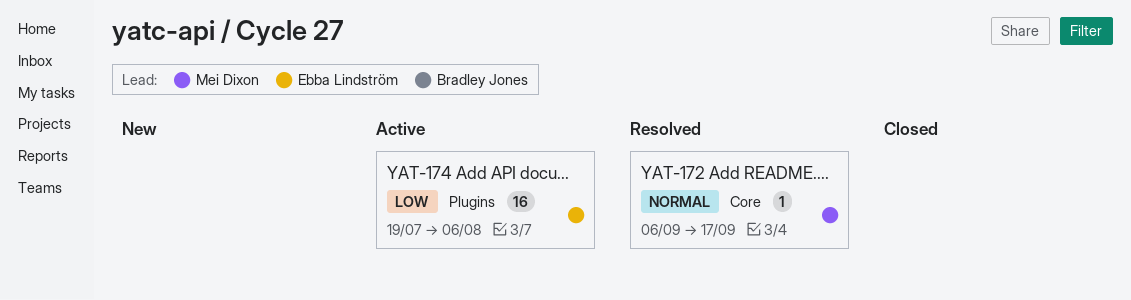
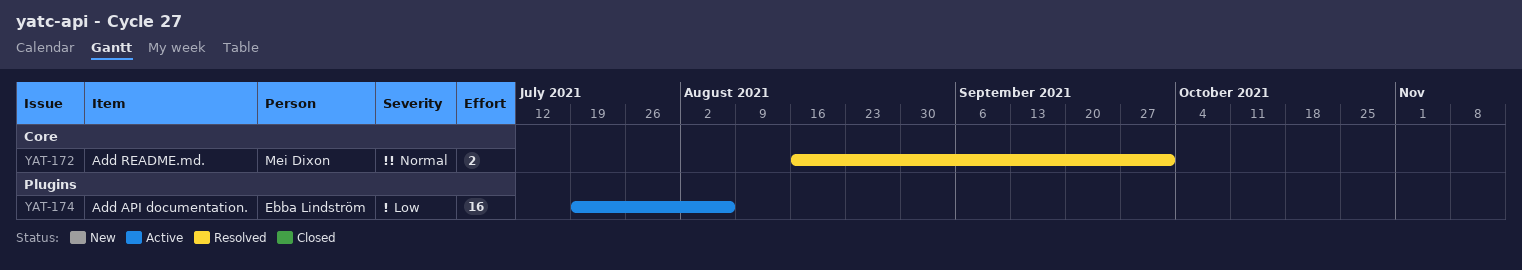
YAT-172, estimate: 1 -> 2
YAT-172, start: Sep 6 -> Aug 16
YAT-172, due: Sep 17 -> Oct 1

